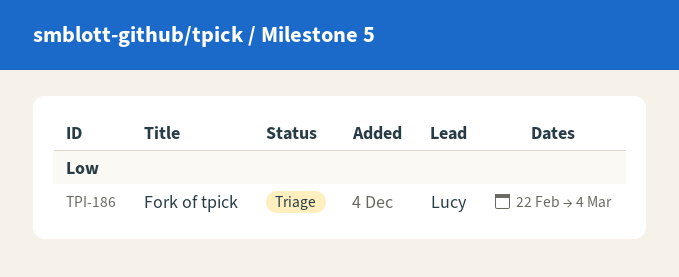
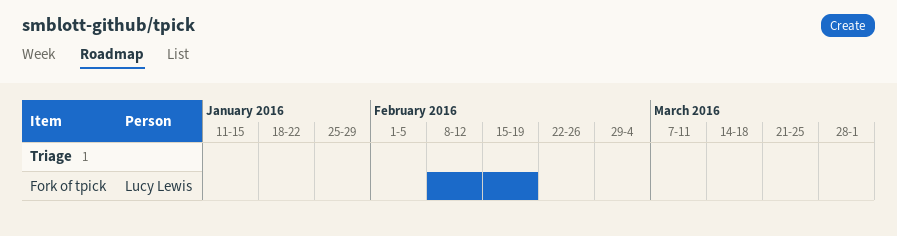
Fork of tpick, start: Feb 22 -> Feb 8
Fork of tpick, due: Mar 4 -> Feb 19

